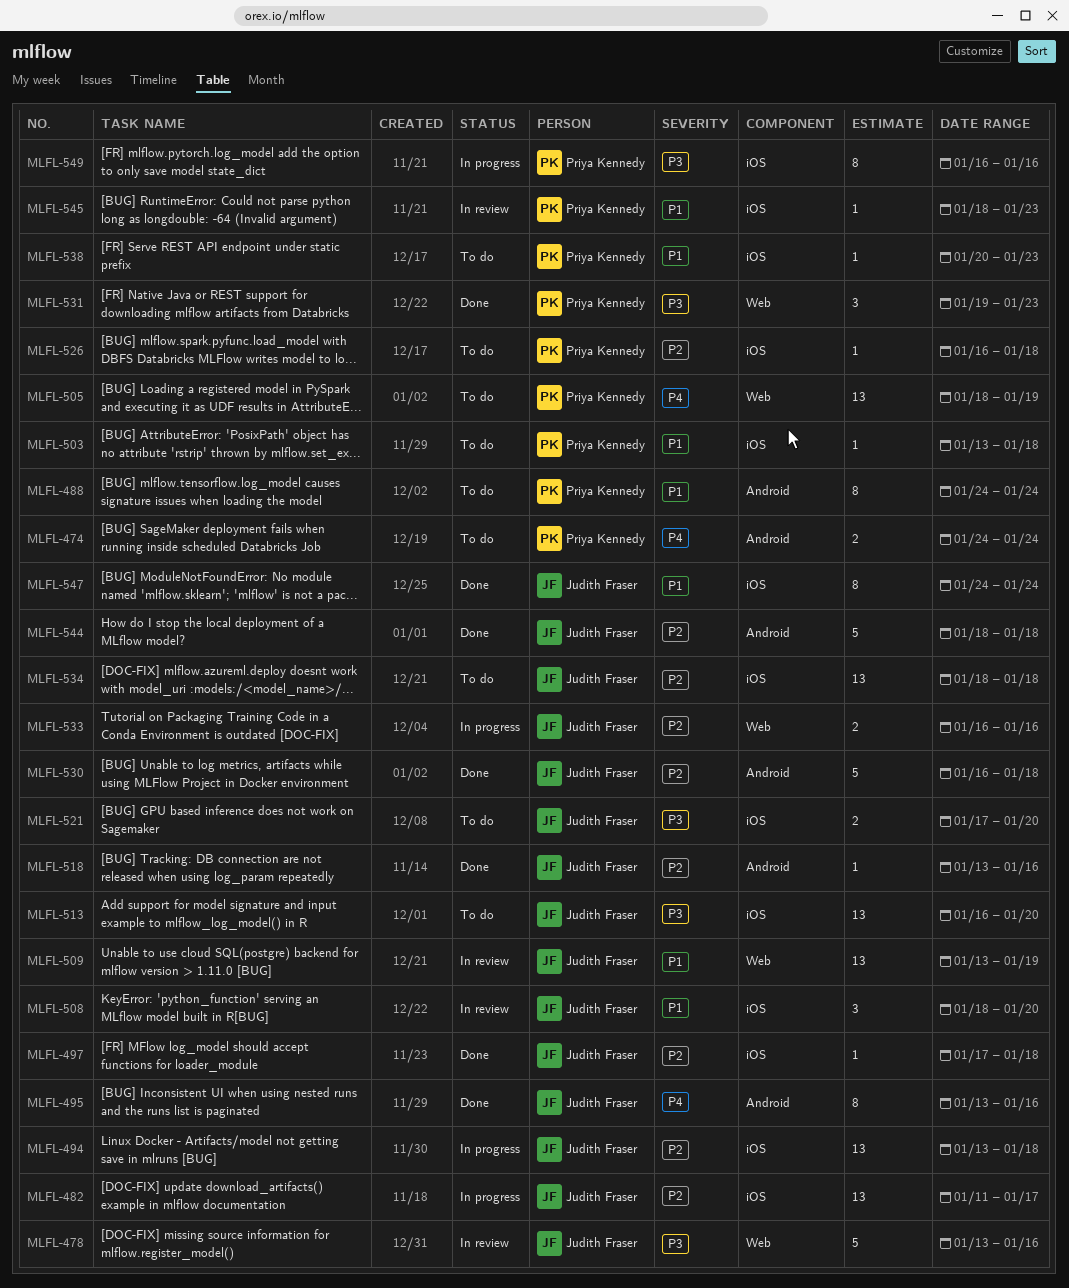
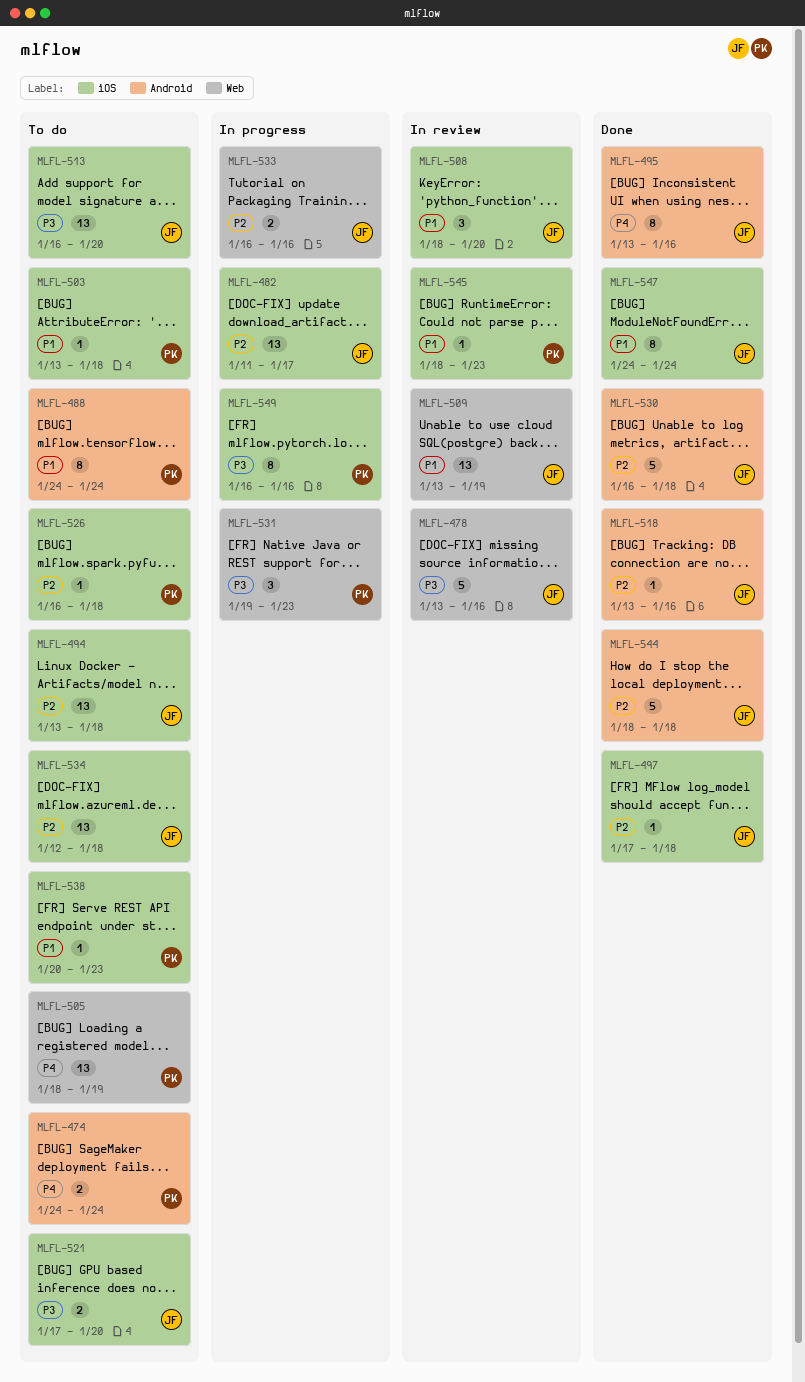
MLFL-494, status: In progress -> To do
MLFL-531, status: Done -> In progress
MLFL-534, start: Jan 18 -> Jan 12

